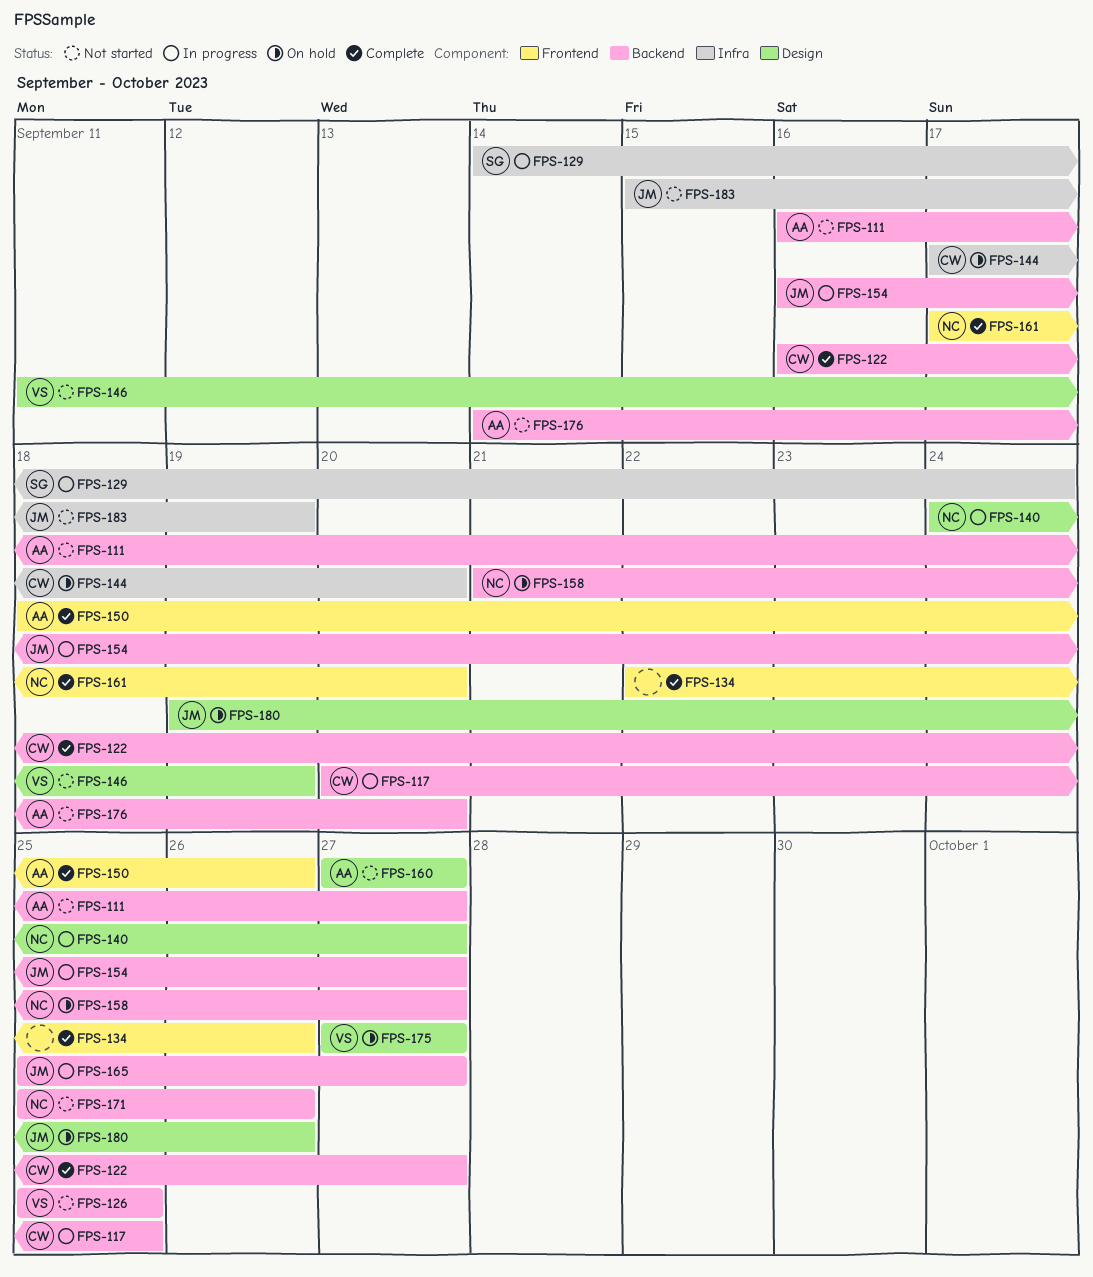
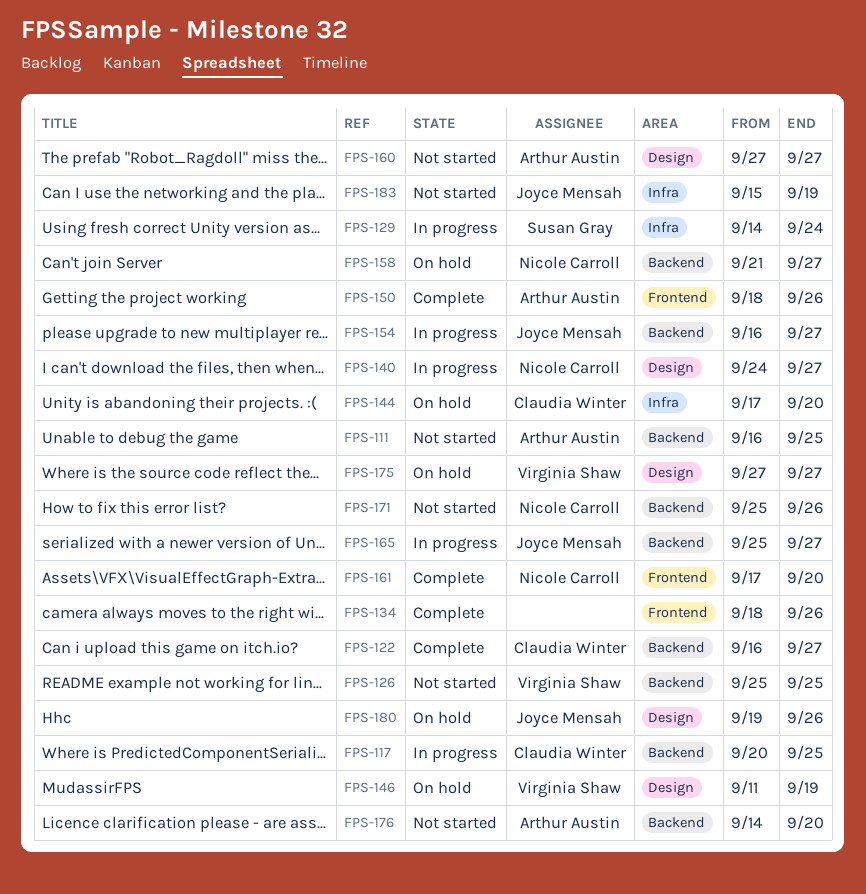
FPS-111, due: Sep 27 -> Sep 25
FPS-134, start: Sep 22 -> Sep 18
FPS-146, status: Not started -> On hold

